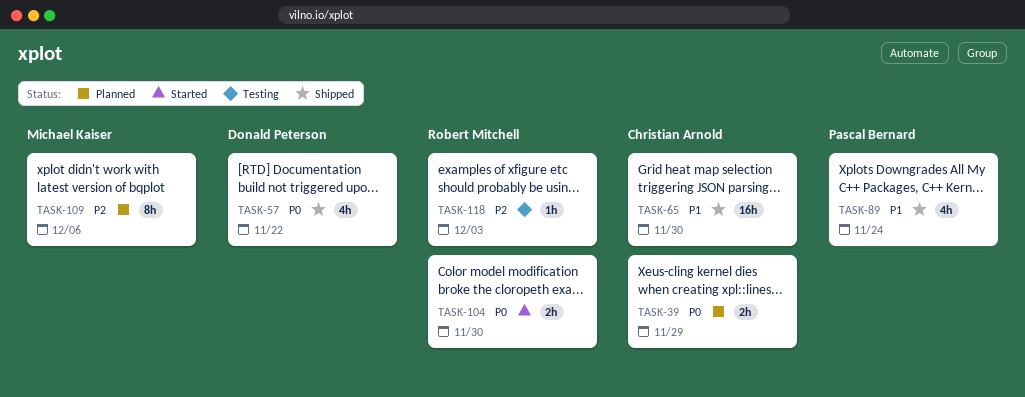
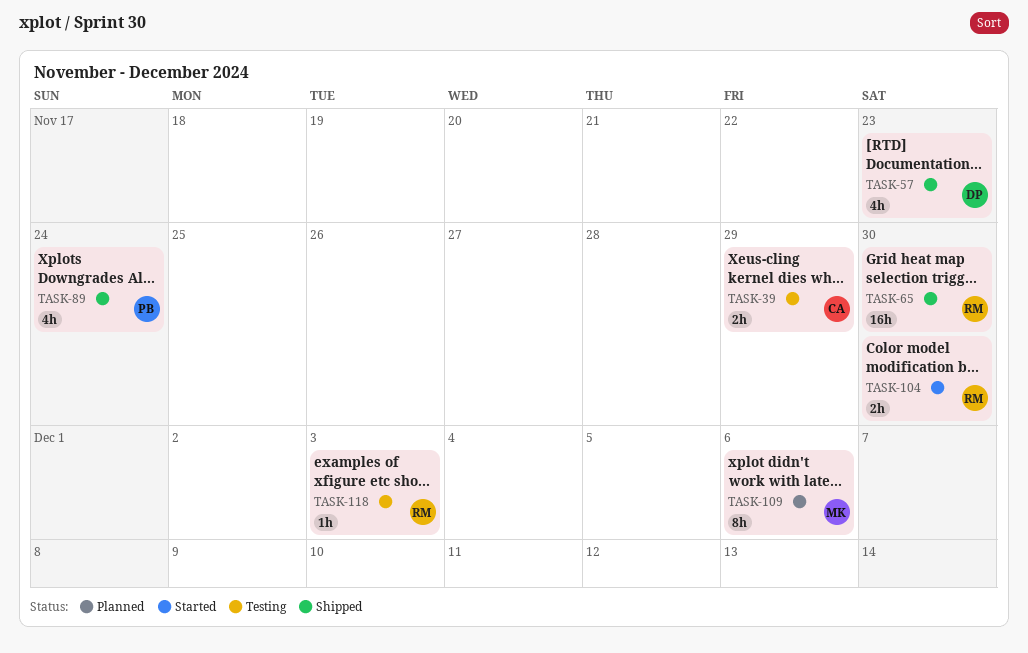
TASK-39, status: Planned -> Testing
TASK-57, due: Nov 22 -> Nov 23
TASK-65, owner: Christian Arnold -> Robert Mitchell

